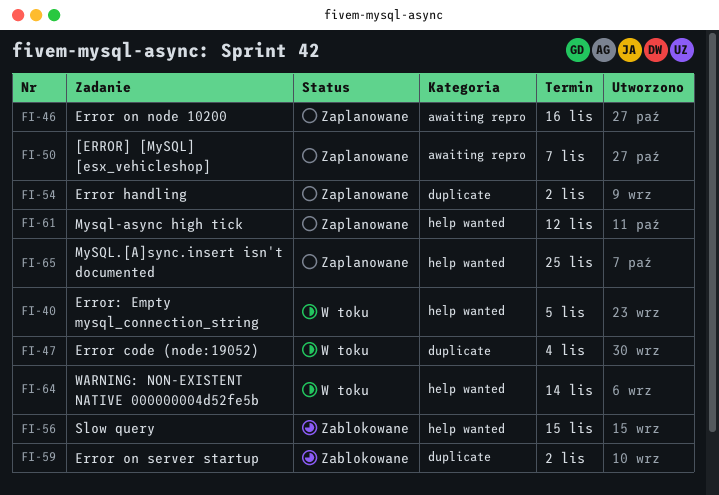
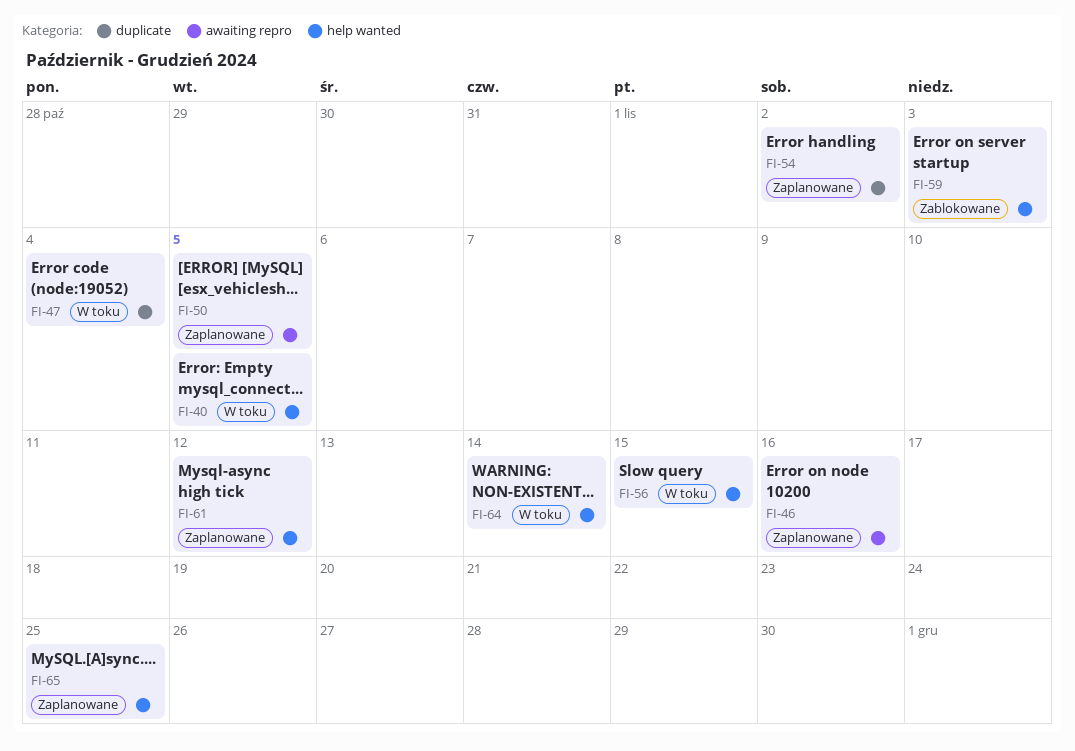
FI-50, due: Nov 7 -> Nov 5
FI-56, status: Zablokowane -> W toku
FI-59, label: duplicate -> help wanted
FI-59, due: Nov 2 -> Nov 3

